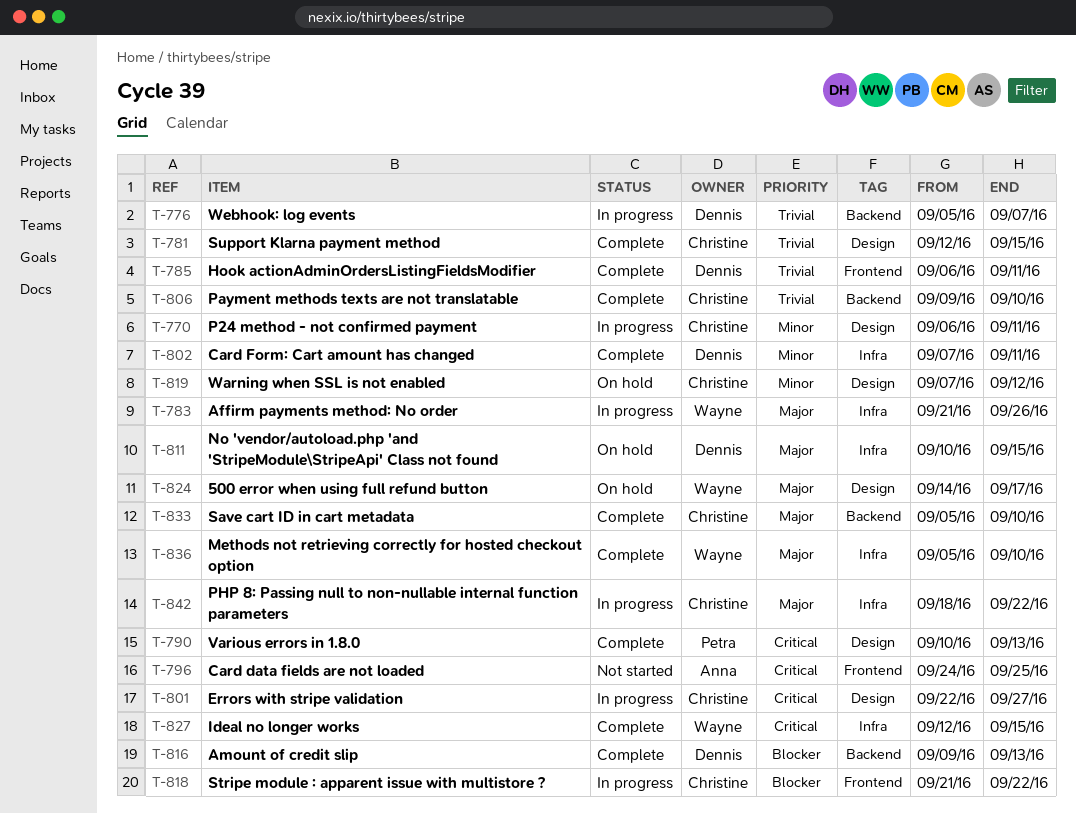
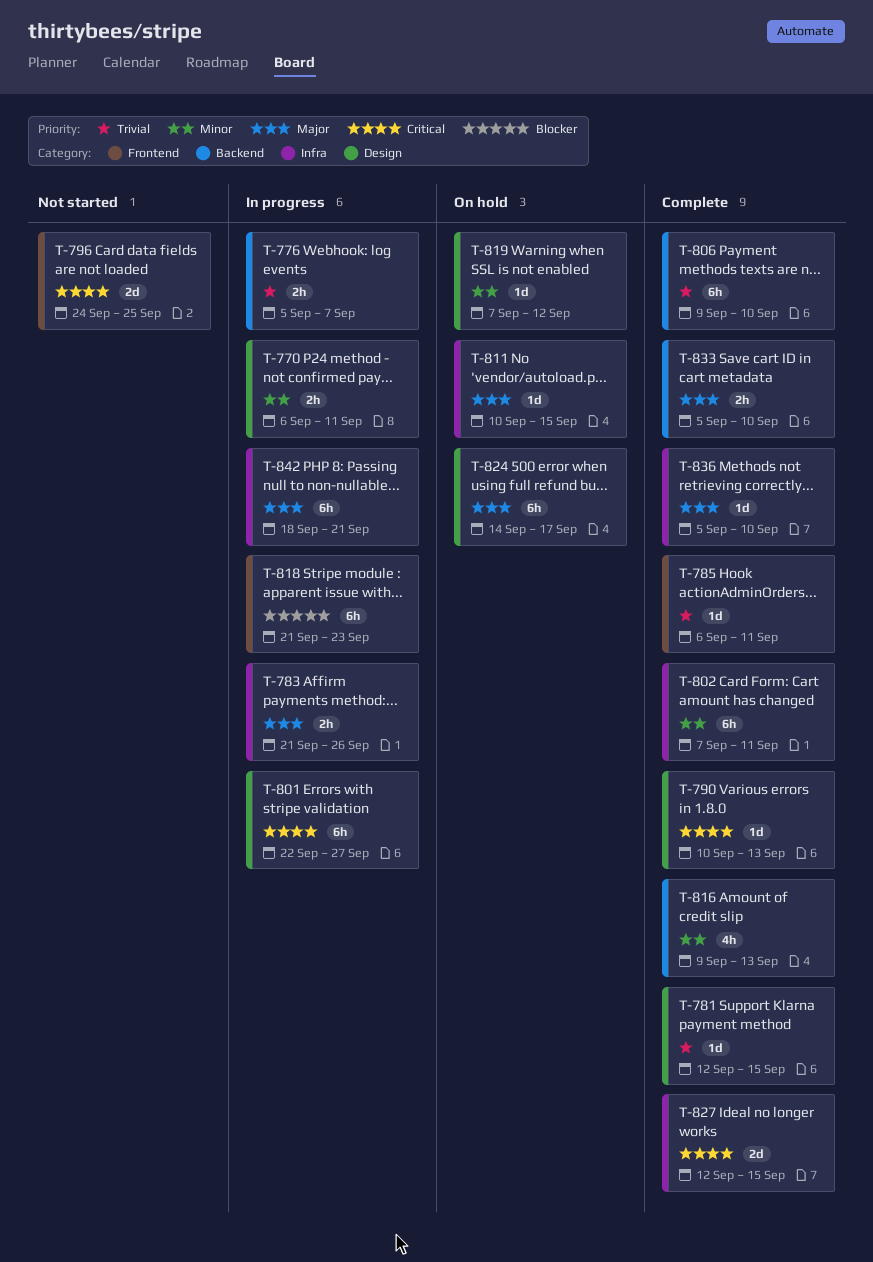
T-816, priority: Blocker -> Minor
T-818, due: Sep 22 -> Sep 23
T-842, due: Sep 22 -> Sep 21

